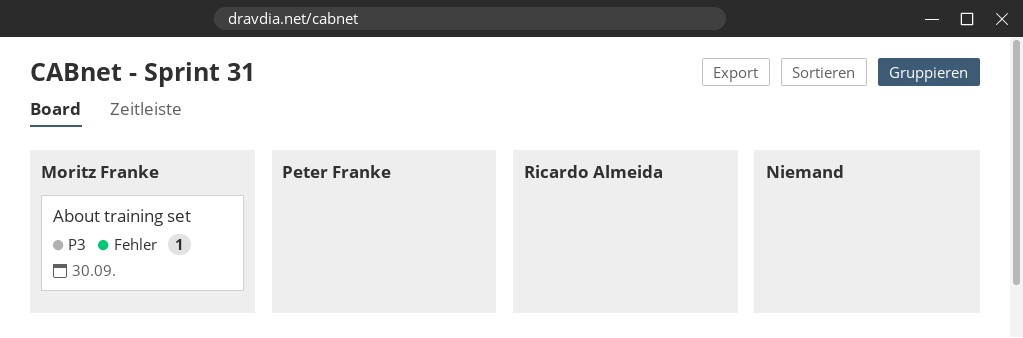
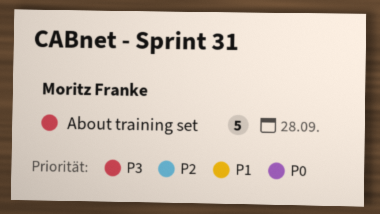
About training set, estimate: 1 -> 5
About training set, due: Sep 30 -> Sep 28

